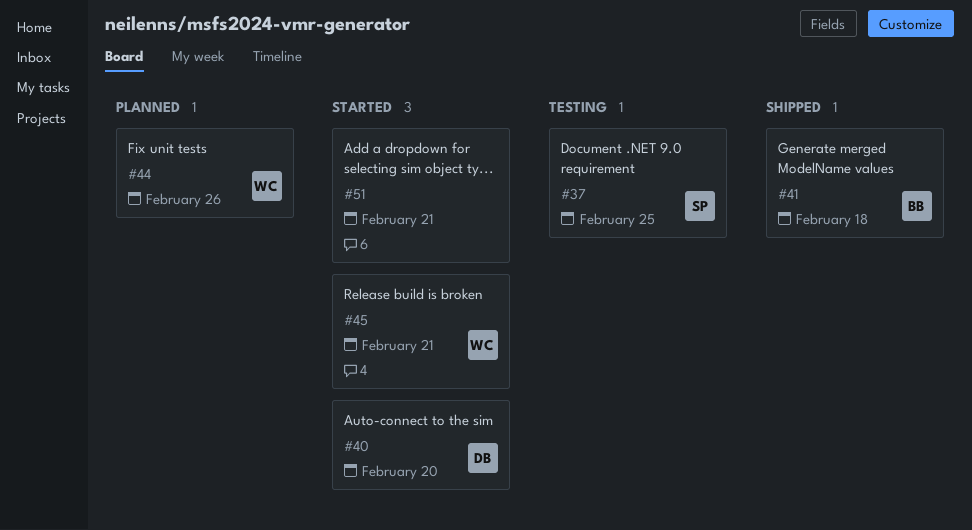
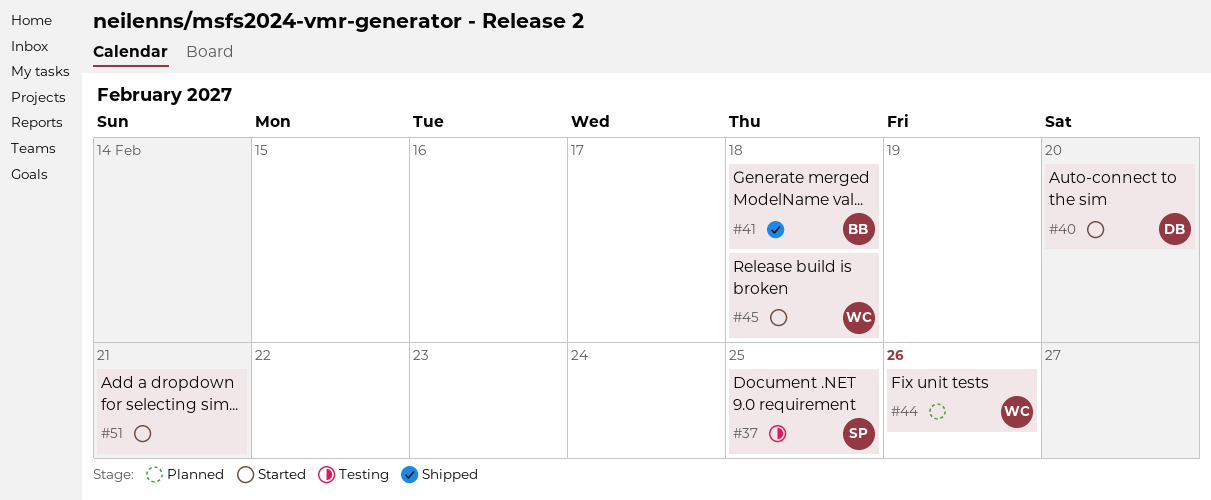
#45, due: Feb 21 -> Feb 18

